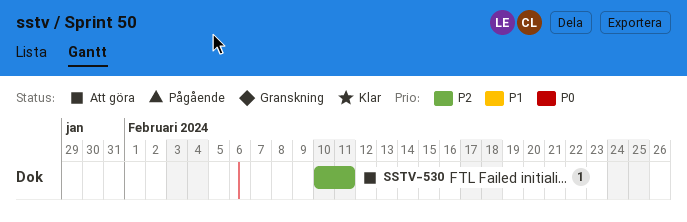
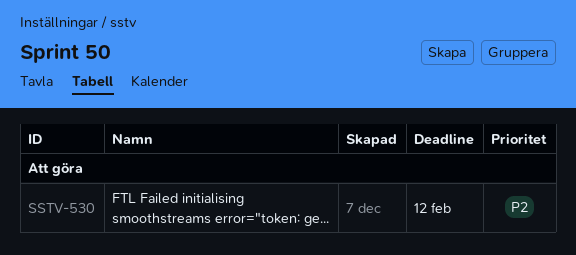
SSTV-530, due: Feb 11 -> Feb 12

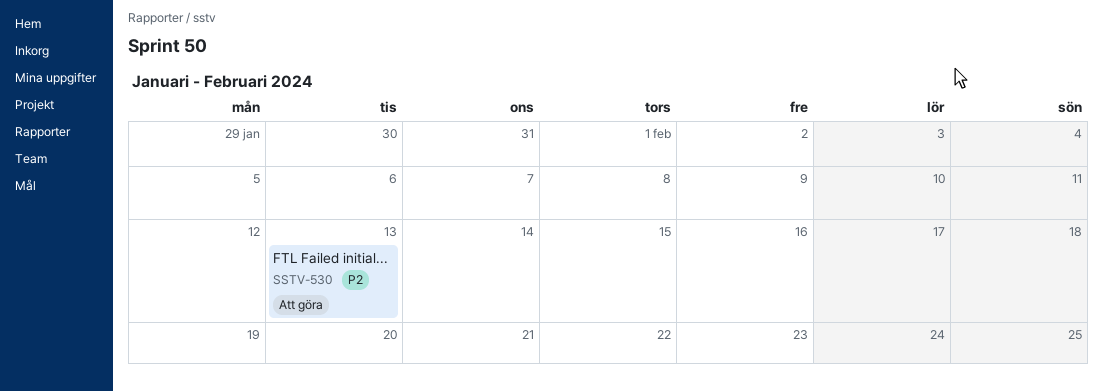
SSTV-530, due: Feb 12 -> Feb 13

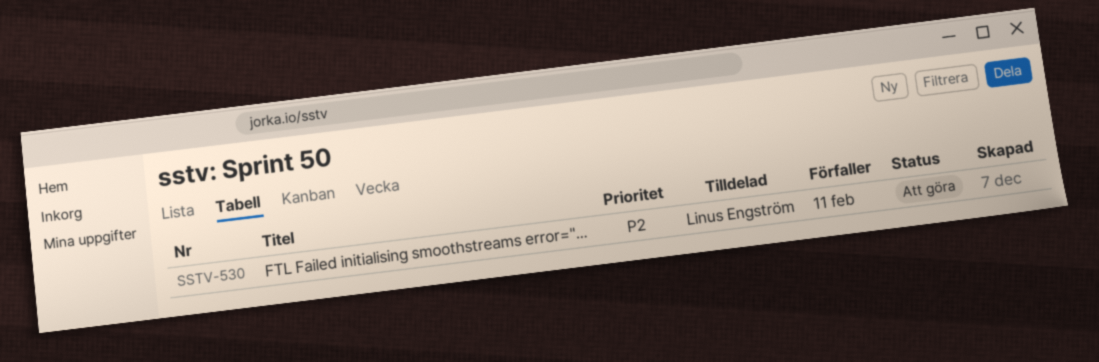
SSTV-530, due: Feb 13 -> Feb 11

